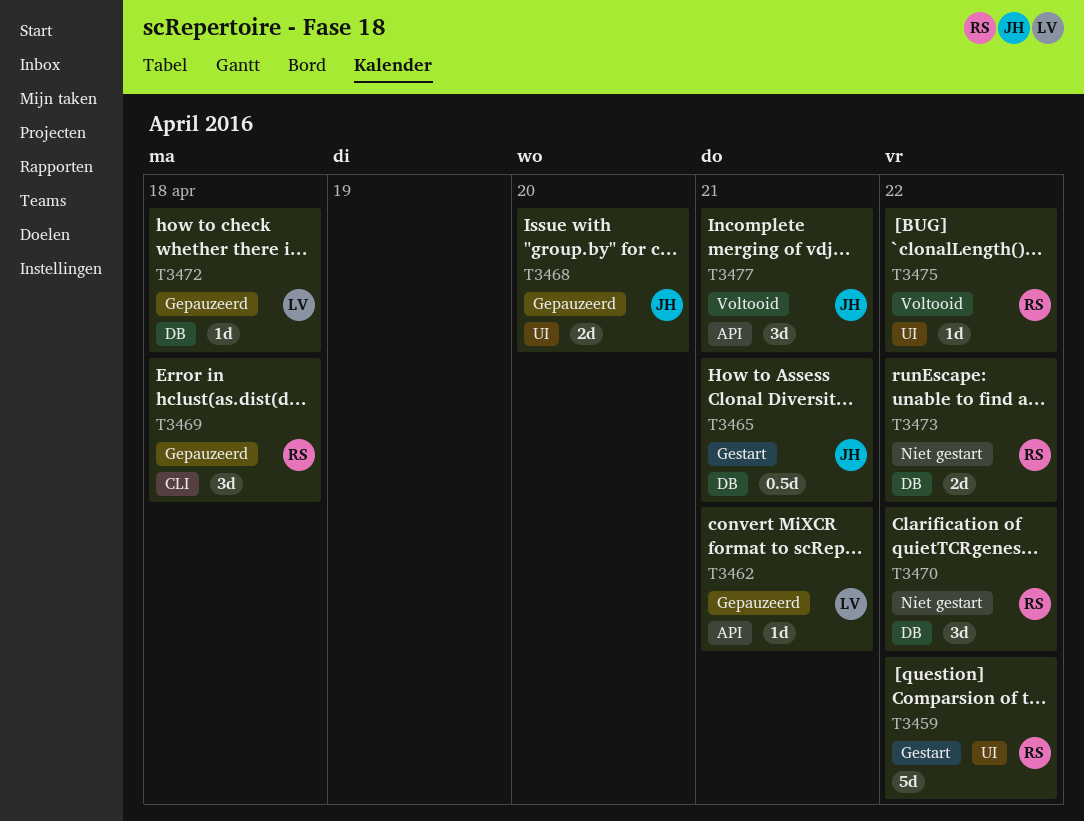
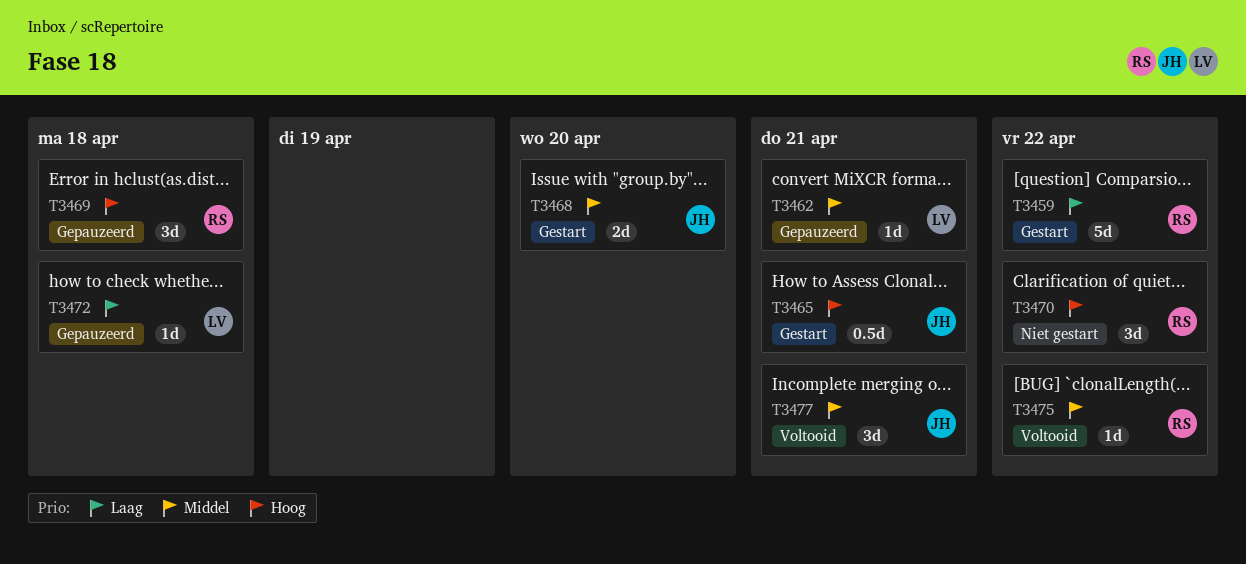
T3468, status: Gepauzeerd -> Gestart
T3473: present -> none

